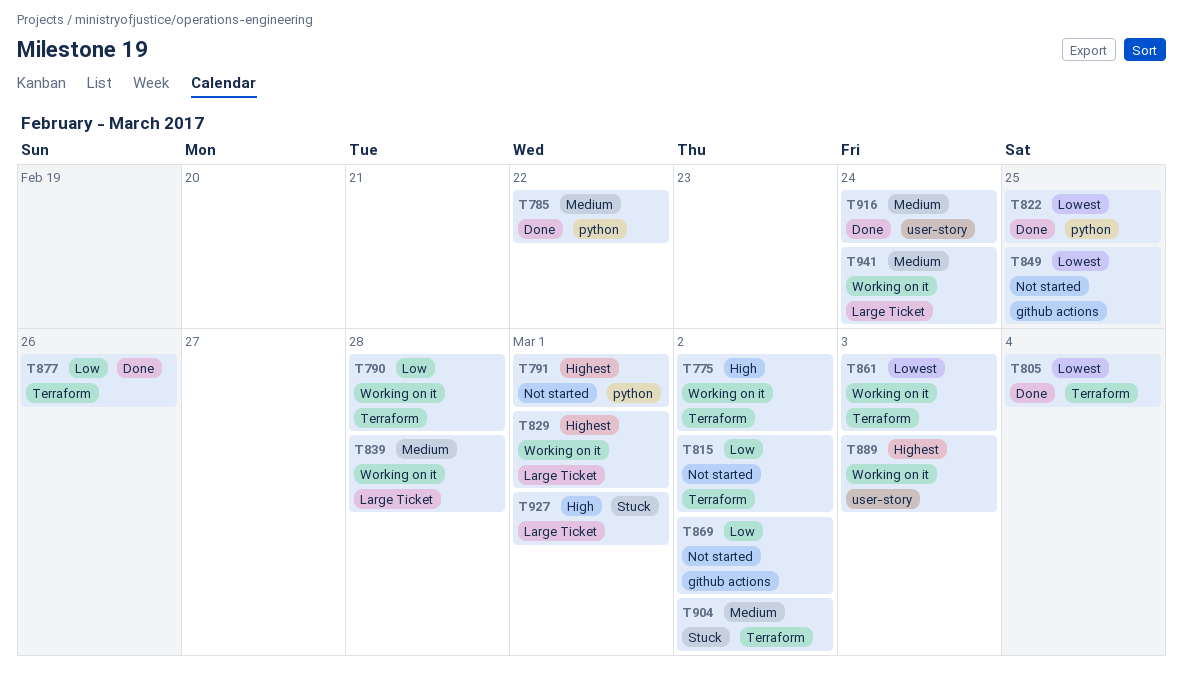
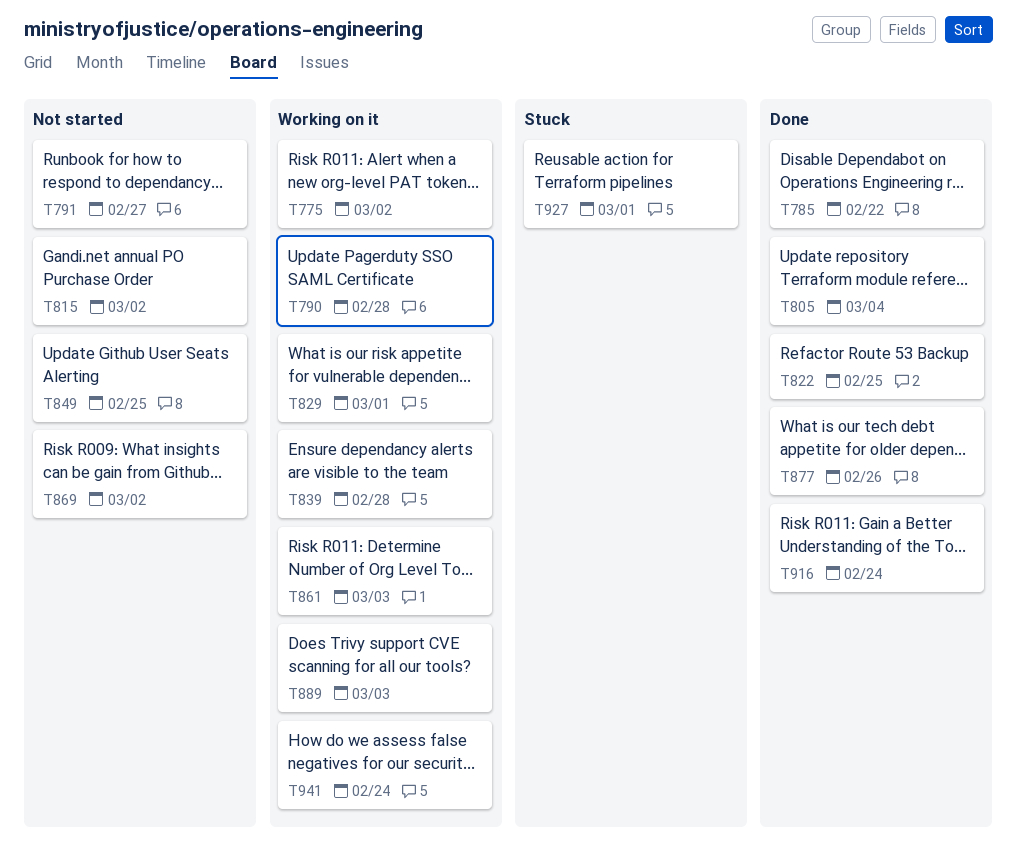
T791, due: Mar 1 -> Feb 27
T904: present -> none

